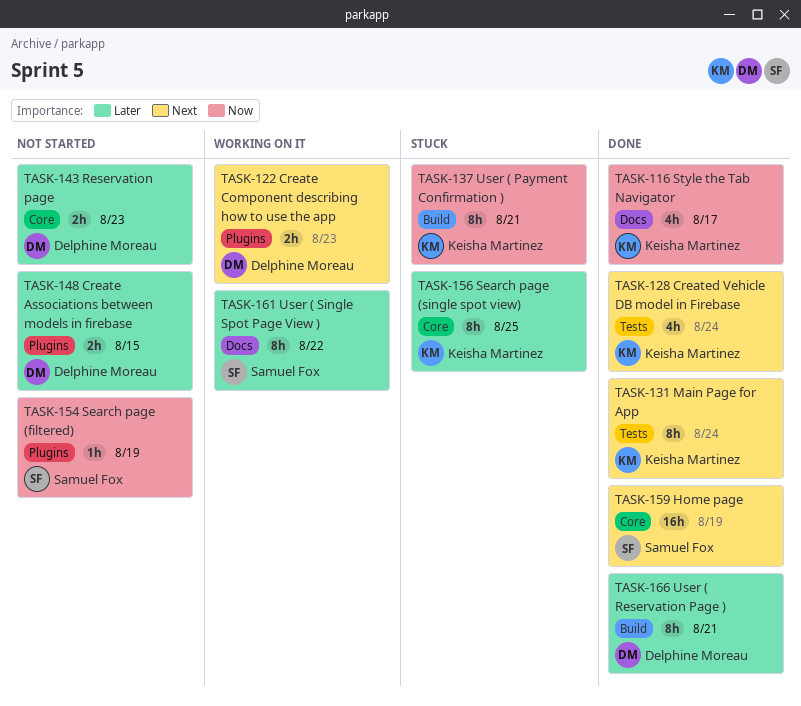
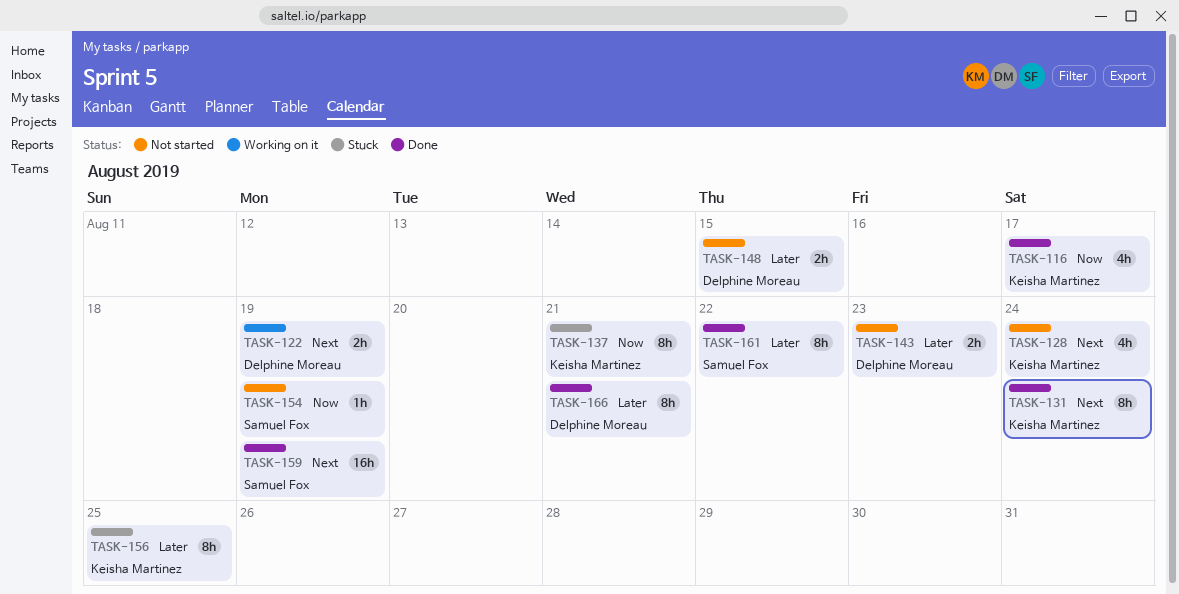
TASK-122, due: Aug 23 -> Aug 19
TASK-128, status: Done -> Not started
TASK-161, status: Working on it -> Done

